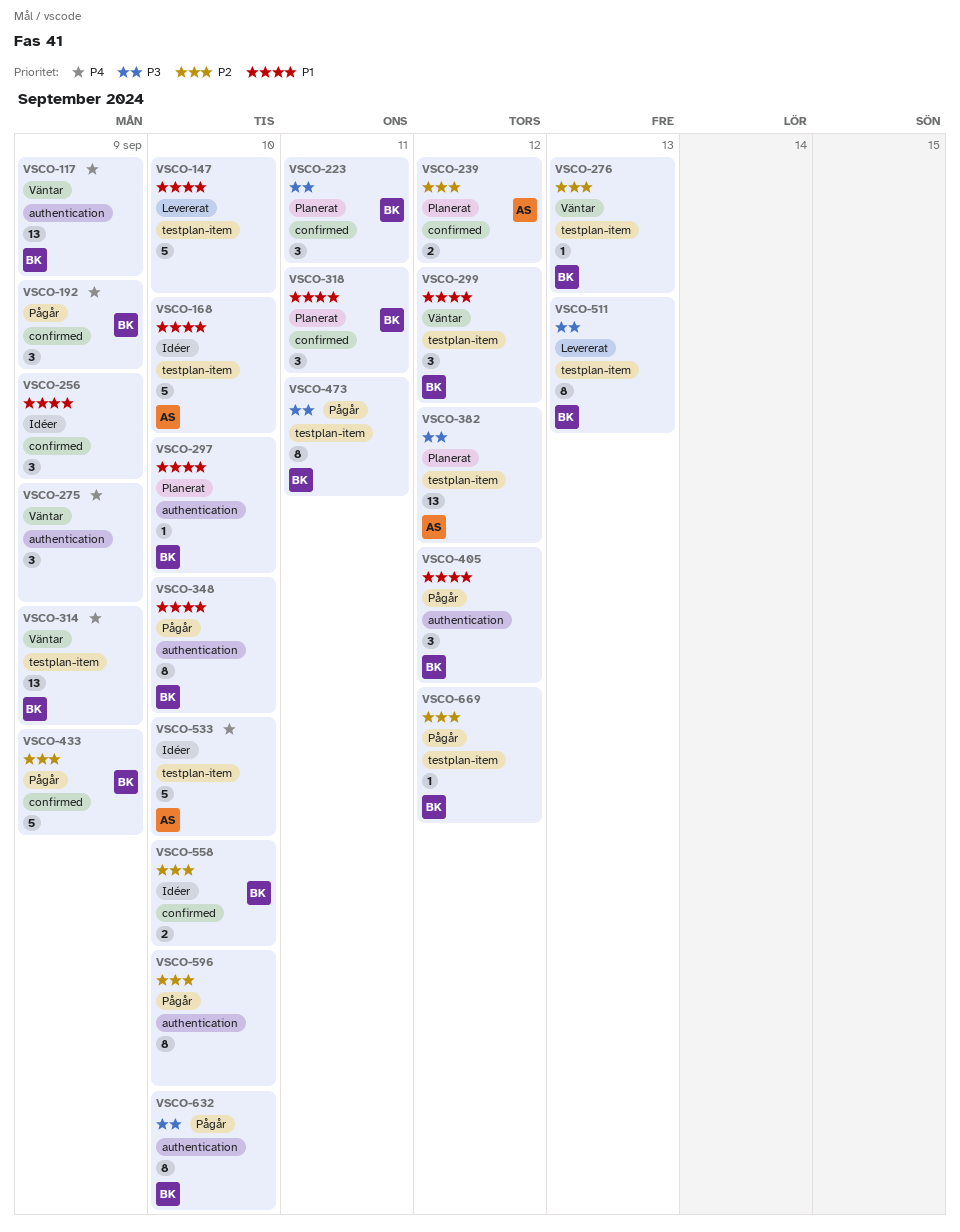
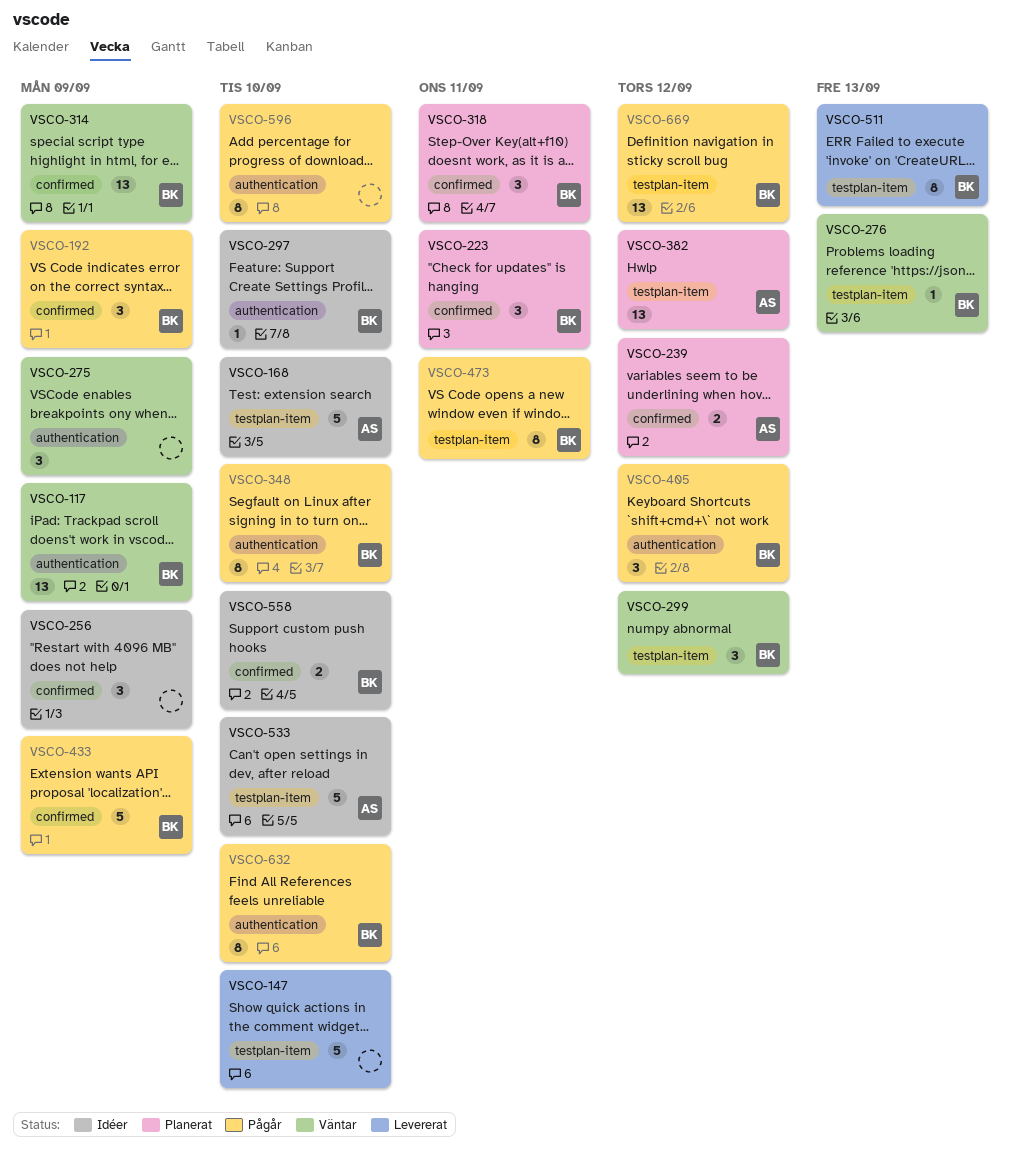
VSCO-297, status: Planerat -> Idéer
VSCO-314, label: testplan-item -> confirmed
VSCO-669, estimate: 1 -> 13

